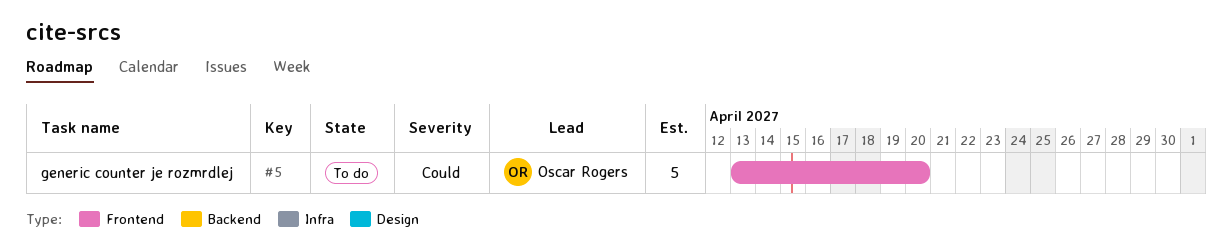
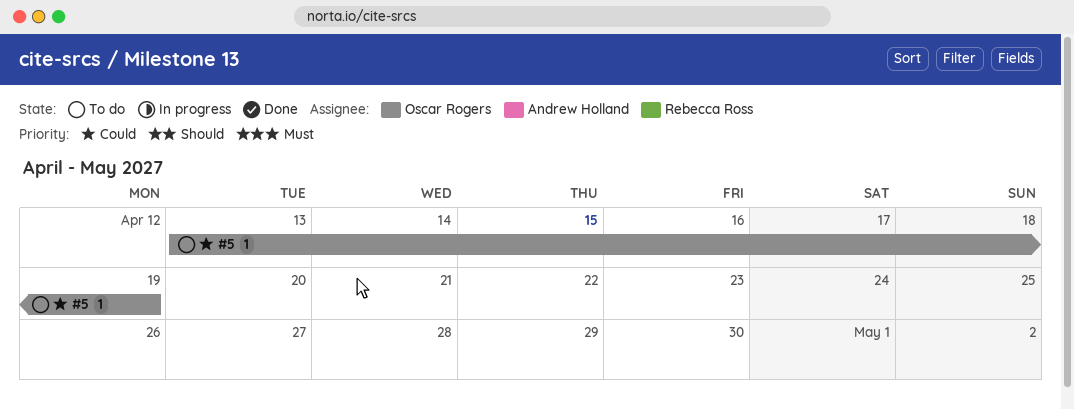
#5, estimate: 5 -> 1
#5, due: Apr 20 -> Apr 19

